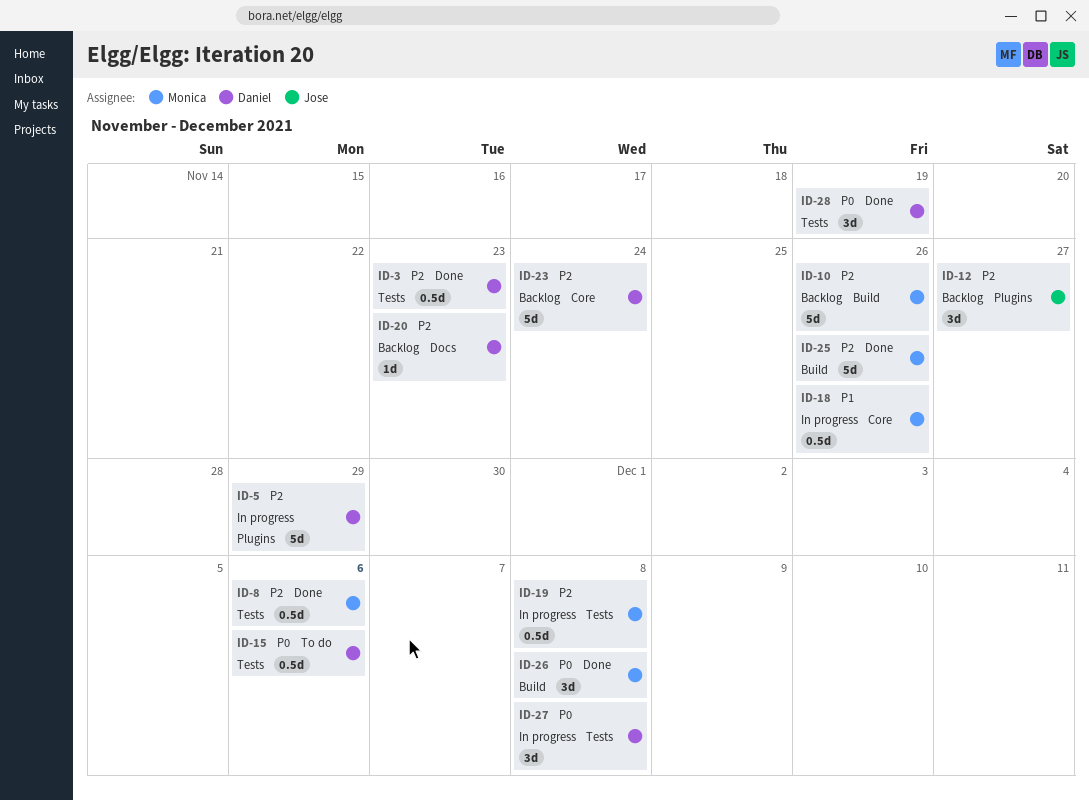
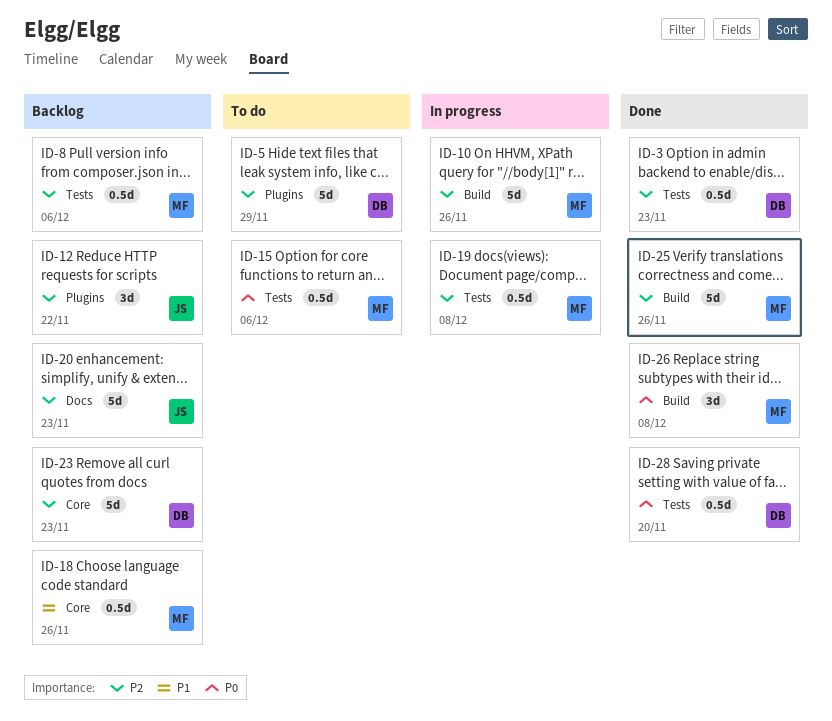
ID-5, status: In progress -> To do
ID-8, status: Done -> Backlog
ID-10, status: Backlog -> In progress
ID-12, due: Nov 27 -> Nov 22
ID-15, owner: Daniel -> Monica
ID-18, status: In progress -> Backlog
ID-20, owner: Daniel -> Jose
ID-20, estimate: 1d -> 5d
ID-23, due: Nov 24 -> Nov 23
ID-27: present -> none
ID-28, estimate: 3d -> 0.5d
ID-28, due: Nov 19 -> Nov 20

